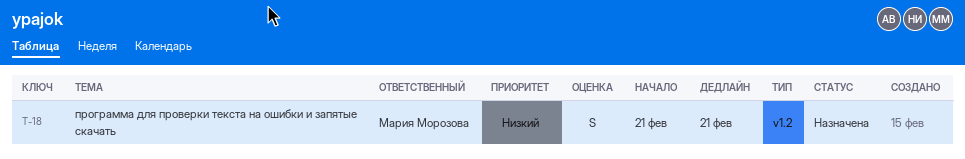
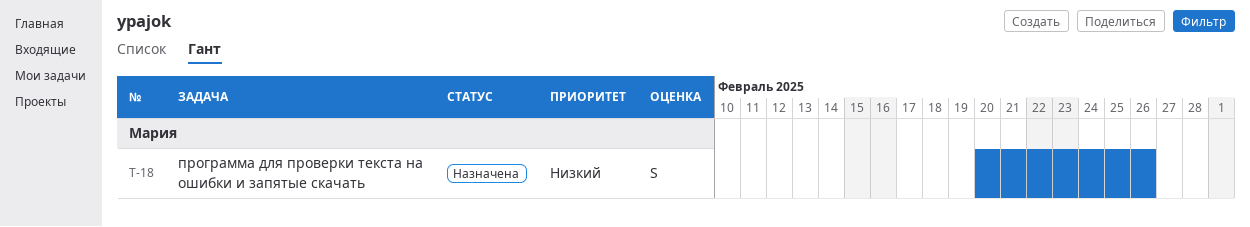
T-18, start: Feb 21 -> Feb 20
T-18, due: Feb 21 -> Feb 26

